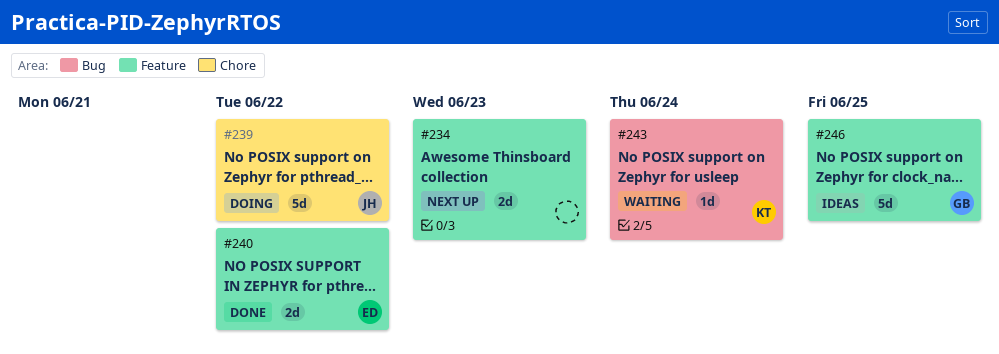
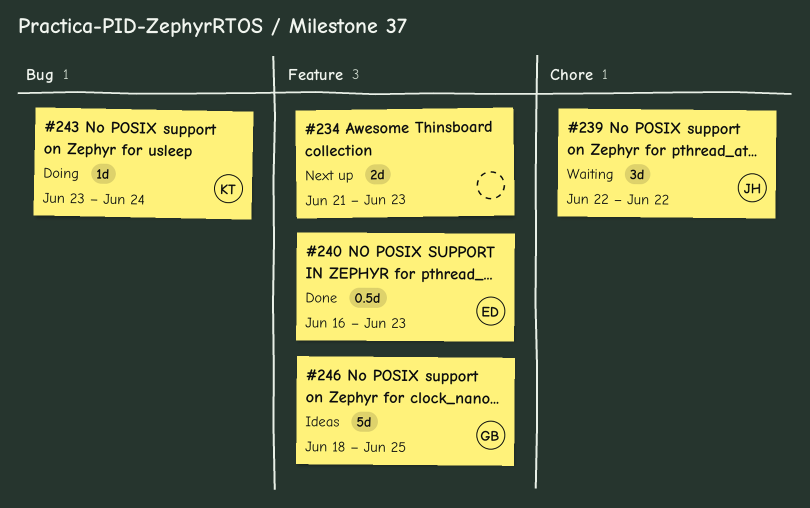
#239, status: Doing -> Waiting
#239, estimate: 5d -> 3d
#240, estimate: 2d -> 0.5d
#240, due: Jun 22 -> Jun 23
#243, status: Waiting -> Doing

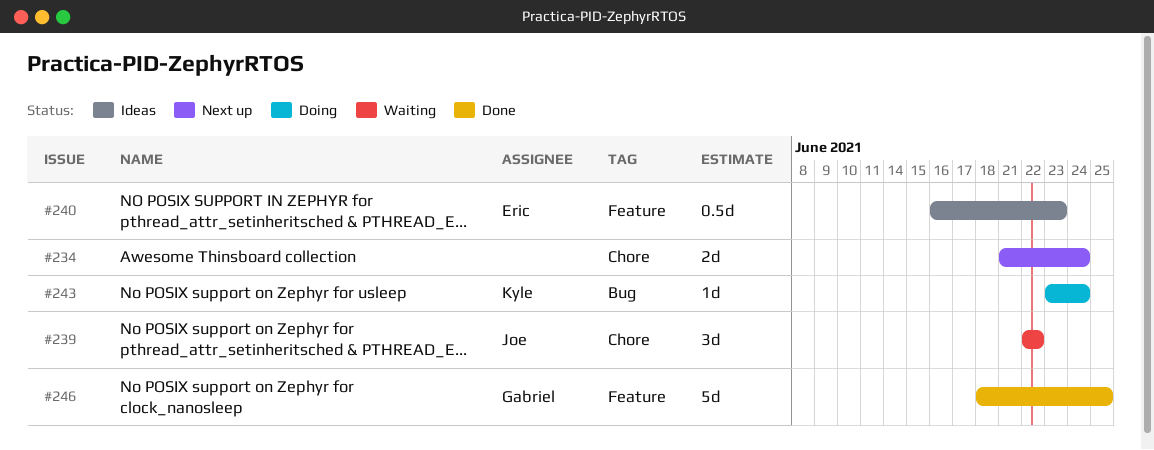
#234, label: Feature -> Chore
#234, due: Jun 23 -> Jun 24
#240, status: Done -> Ideas
#246, status: Ideas -> Done

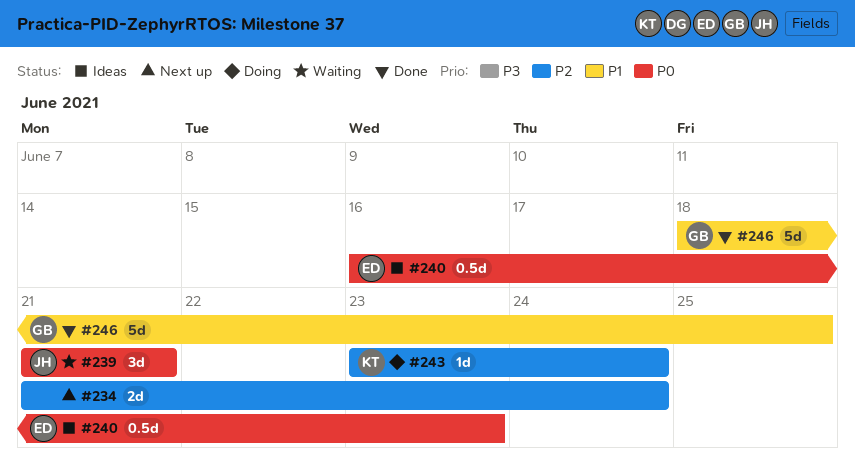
#239, start: Jun 22 -> Jun 21
#239, due: Jun 22 -> Jun 21

